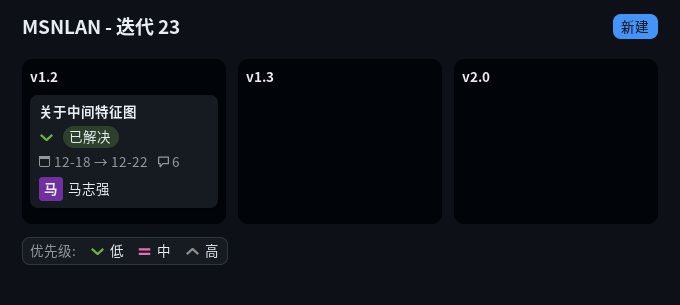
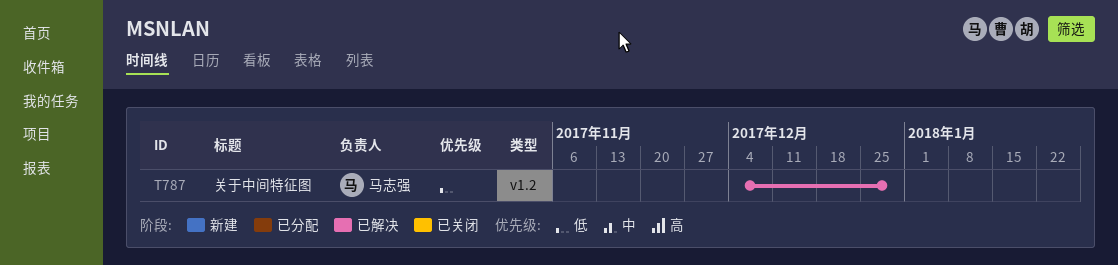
关于中间特征图, start: Dec 18 -> Dec 4
关于中间特征图, due: Dec 22 -> Dec 29

